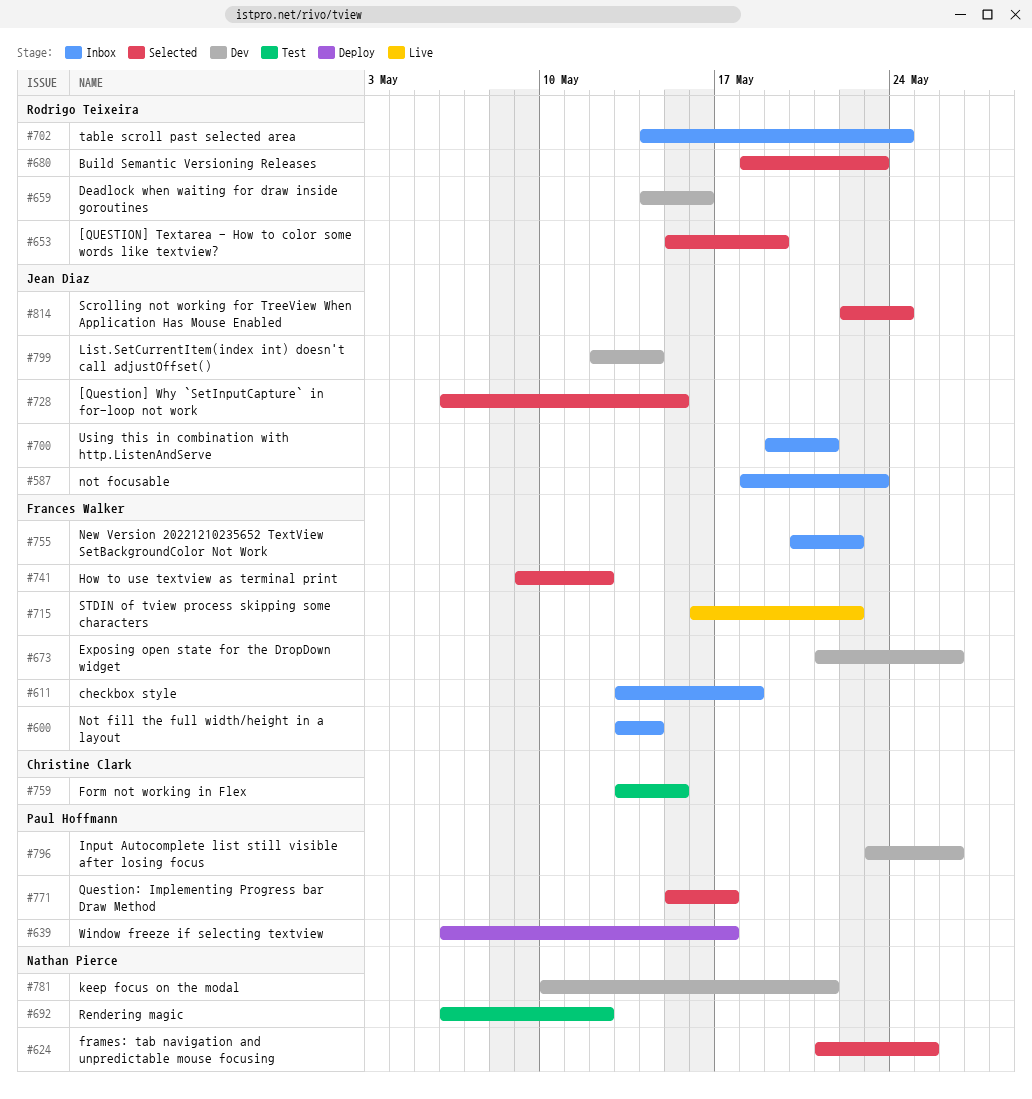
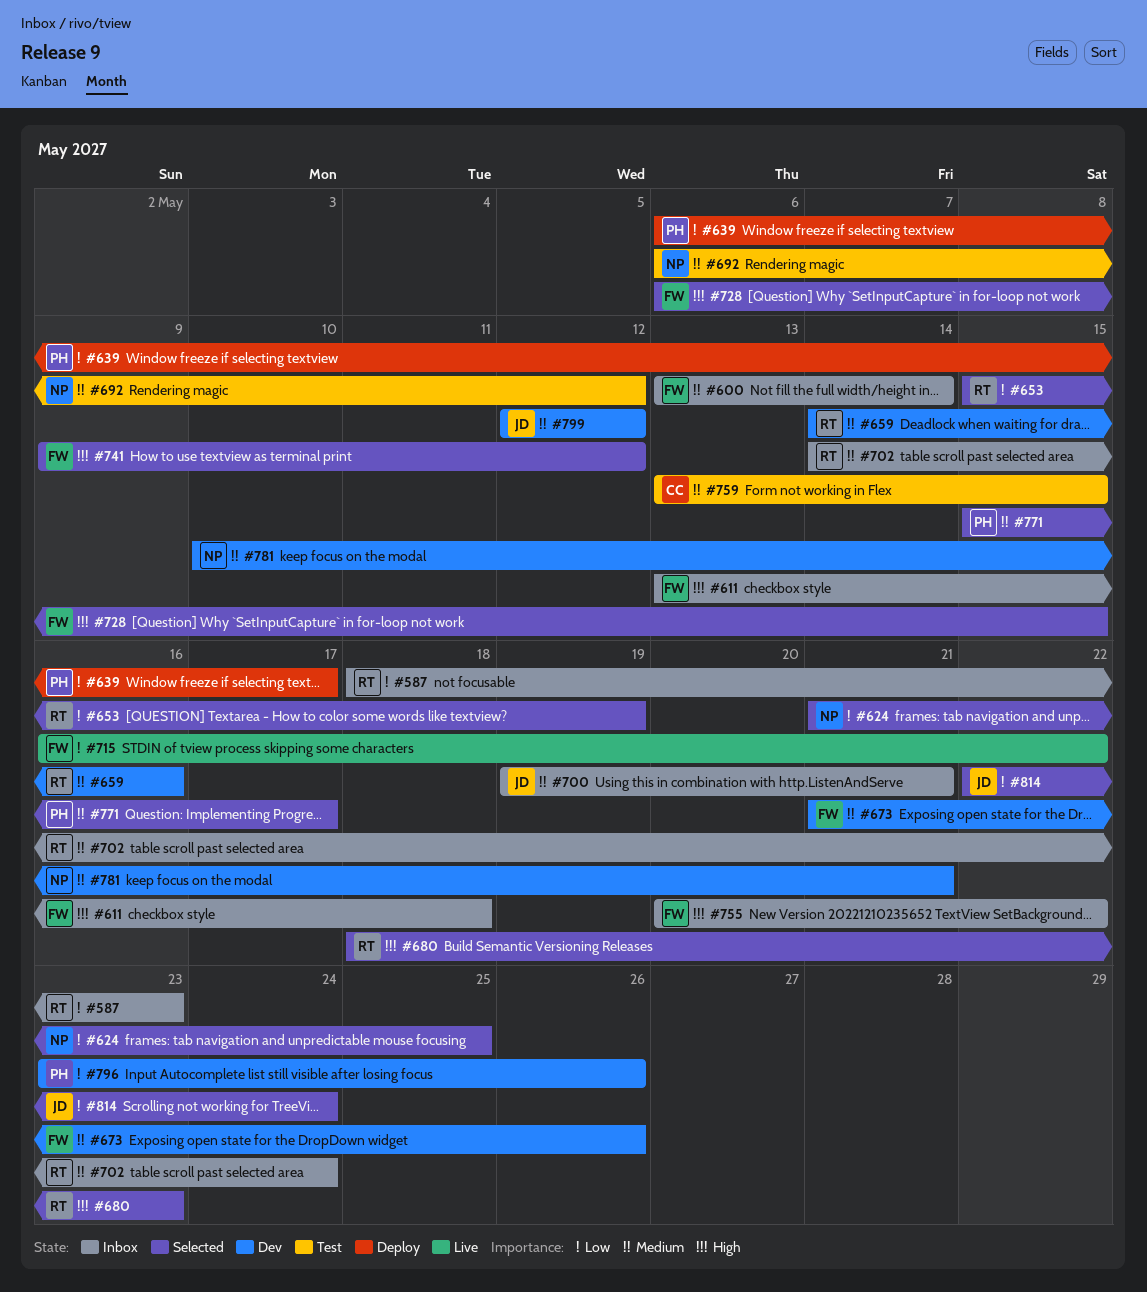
#587, owner: Jean Diaz -> Rodrigo Teixeira
#728, owner: Jean Diaz -> Frances Walker
#799, due: May 14 -> May 12

